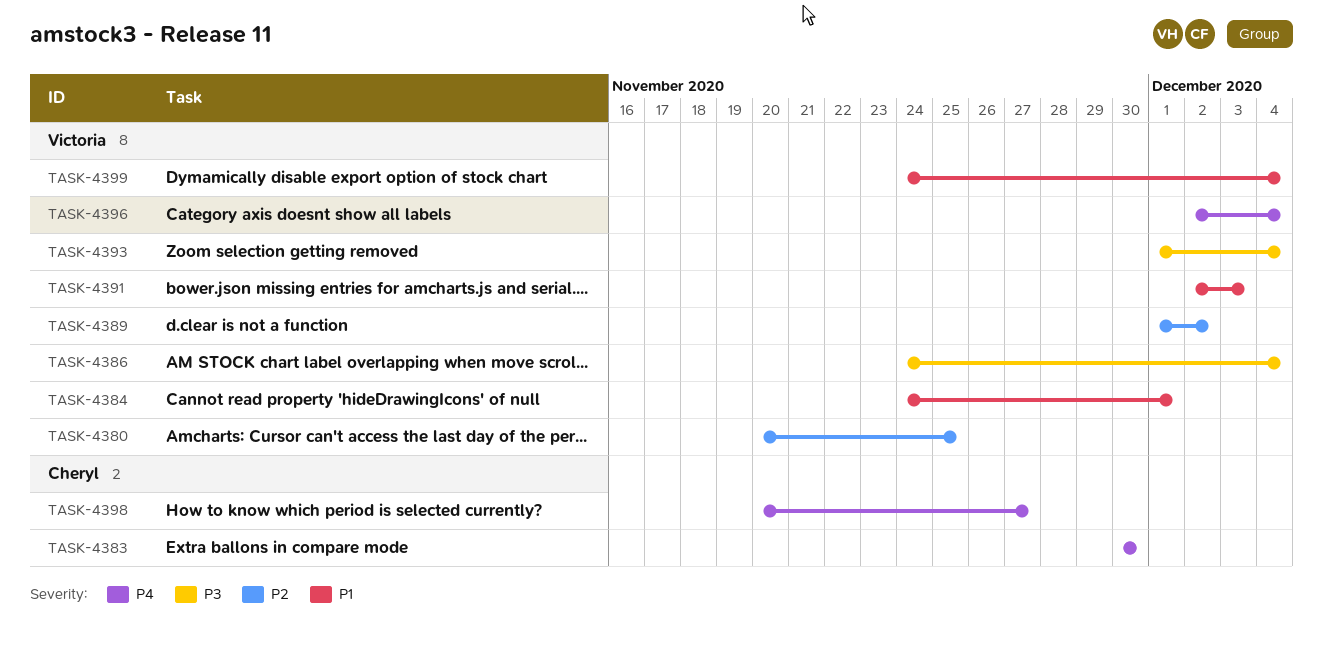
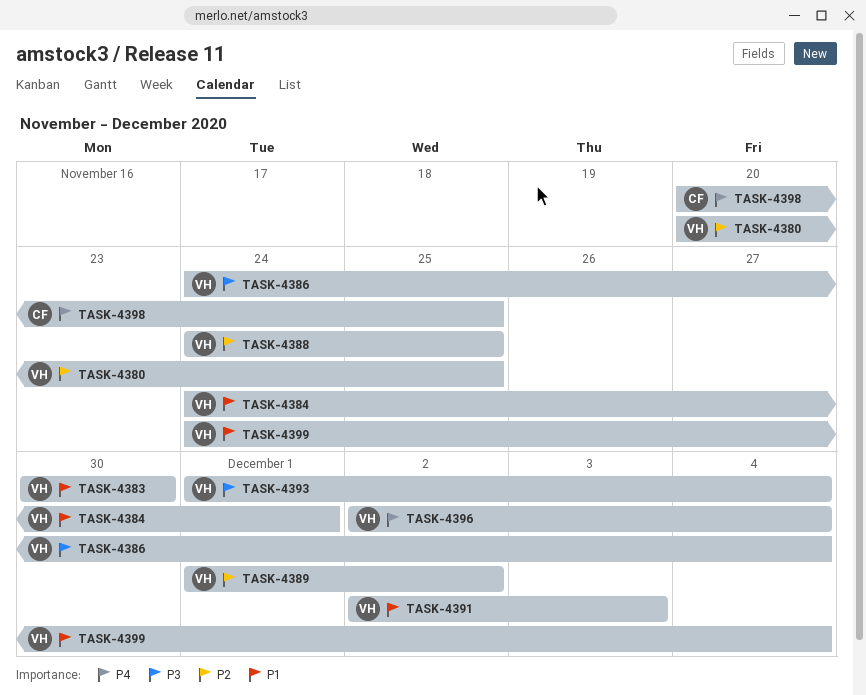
TASK-4383, owner: Cheryl -> Victoria
TASK-4383, priority: P4 -> P1
TASK-4388: none -> present
TASK-4398, due: Nov 27 -> Nov 25

